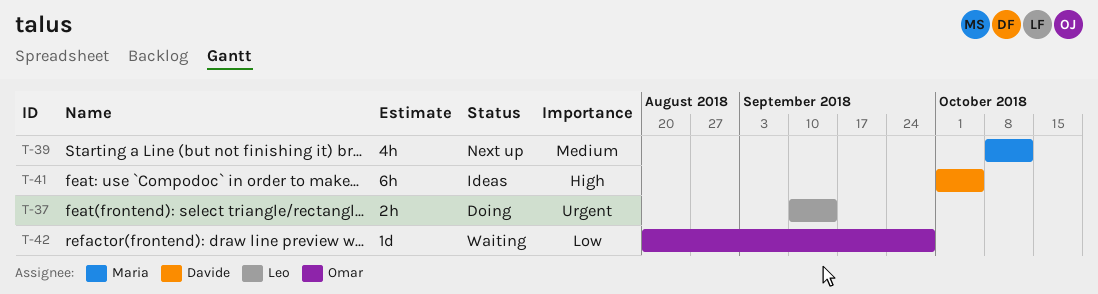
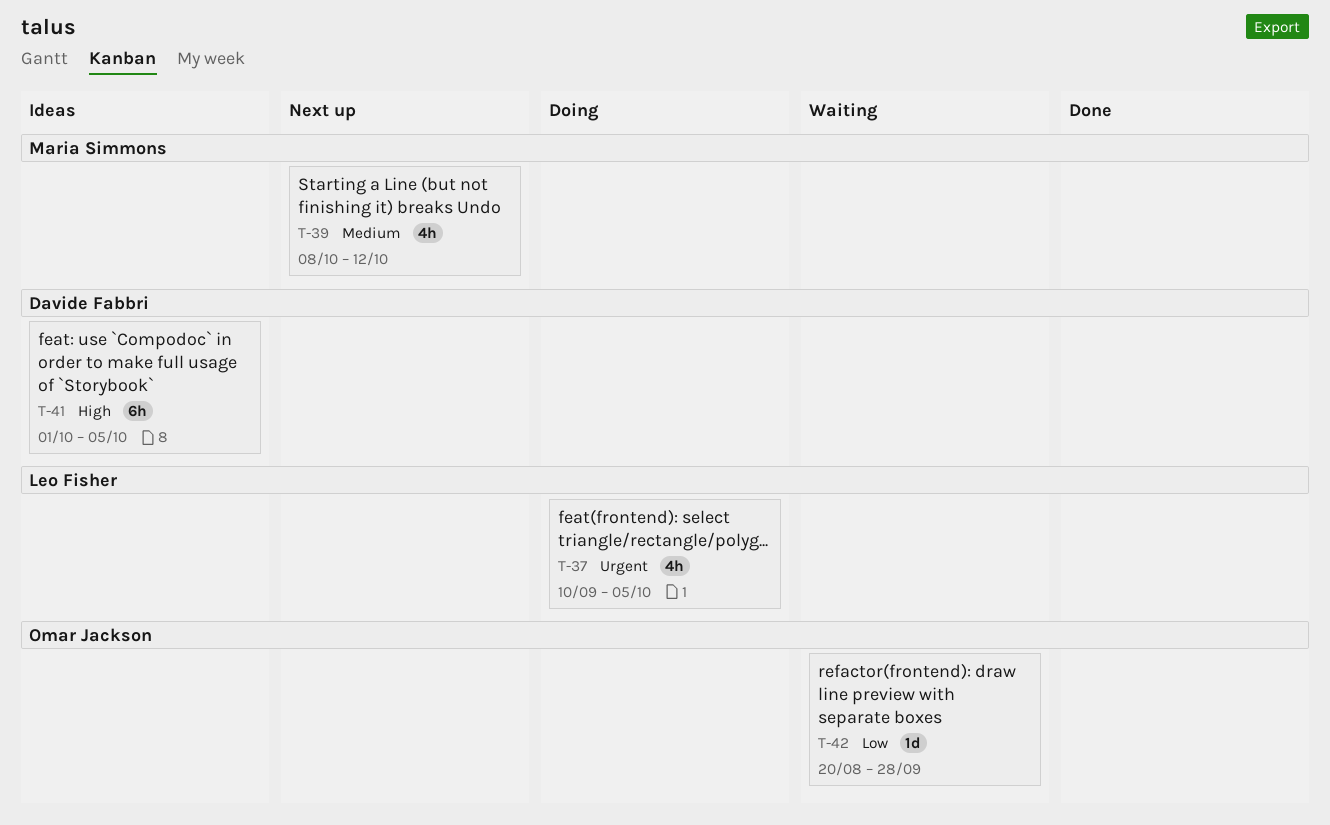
T-37, estimate: 2h -> 4h
T-37, due: Sep 14 -> Oct 5

